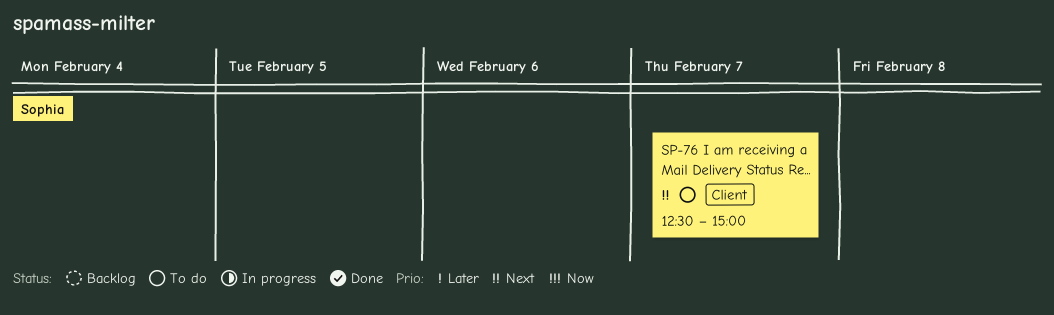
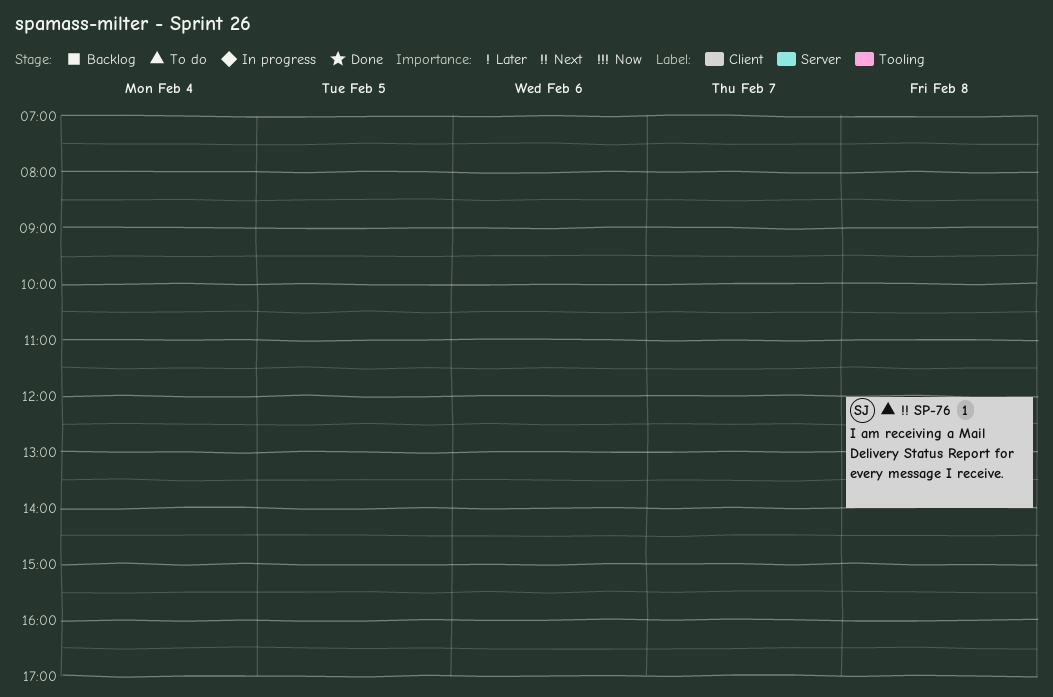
SP-76, day: Feb 7 -> Feb 8
SP-76, begins: 12:30 -> 12:00
SP-76, ends: 15:00 -> 14:00

